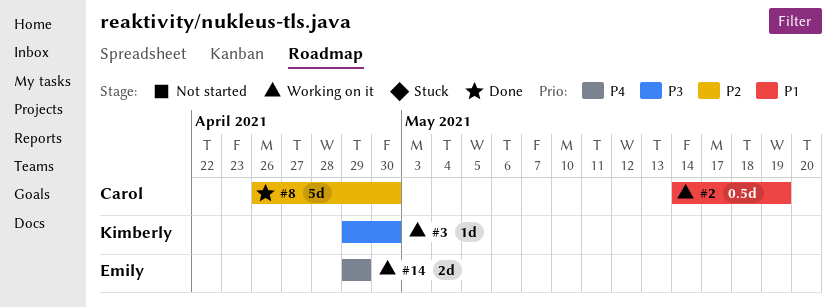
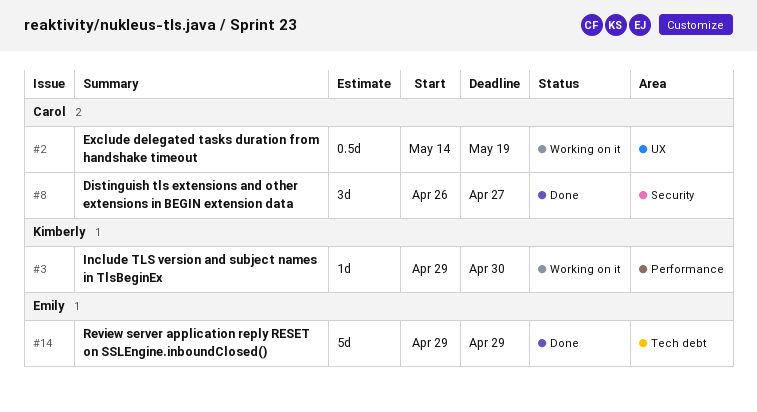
#8, estimate: 5d -> 3d
#8, due: Apr 30 -> Apr 27
#14, status: Working on it -> Done
#14, estimate: 2d -> 5d

